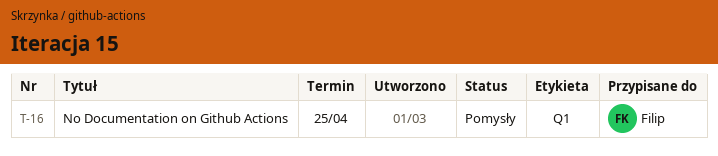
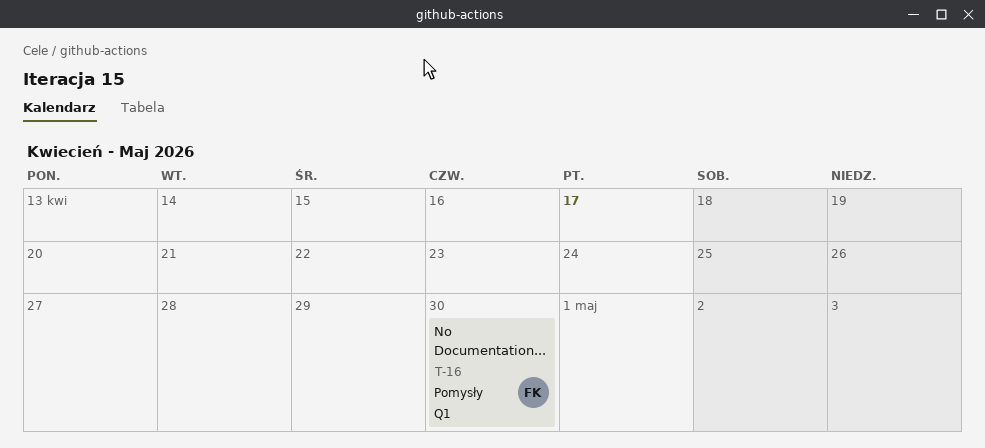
T-16, due: Apr 25 -> Apr 30

